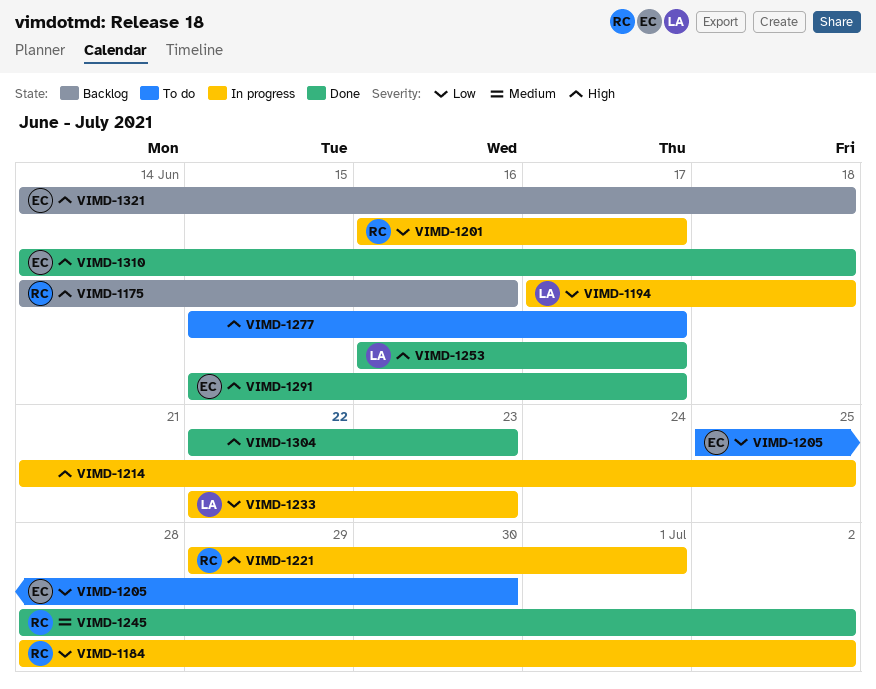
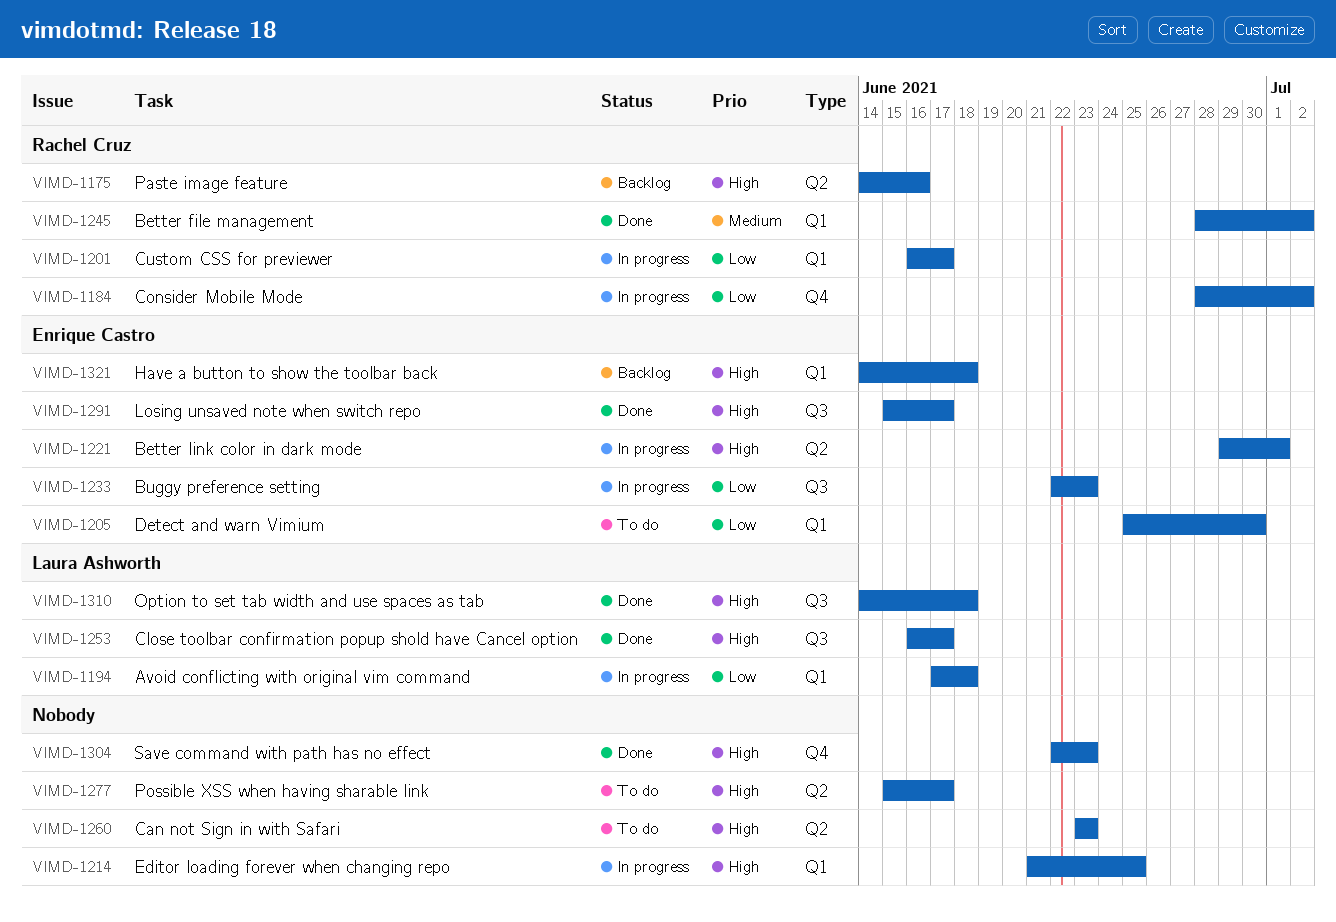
VIMD-1221, owner: Rachel Cruz -> Enrique Castro
VIMD-1233, owner: Laura Ashworth -> Enrique Castro
VIMD-1260: none -> present
VIMD-1310, owner: Enrique Castro -> Laura Ashworth

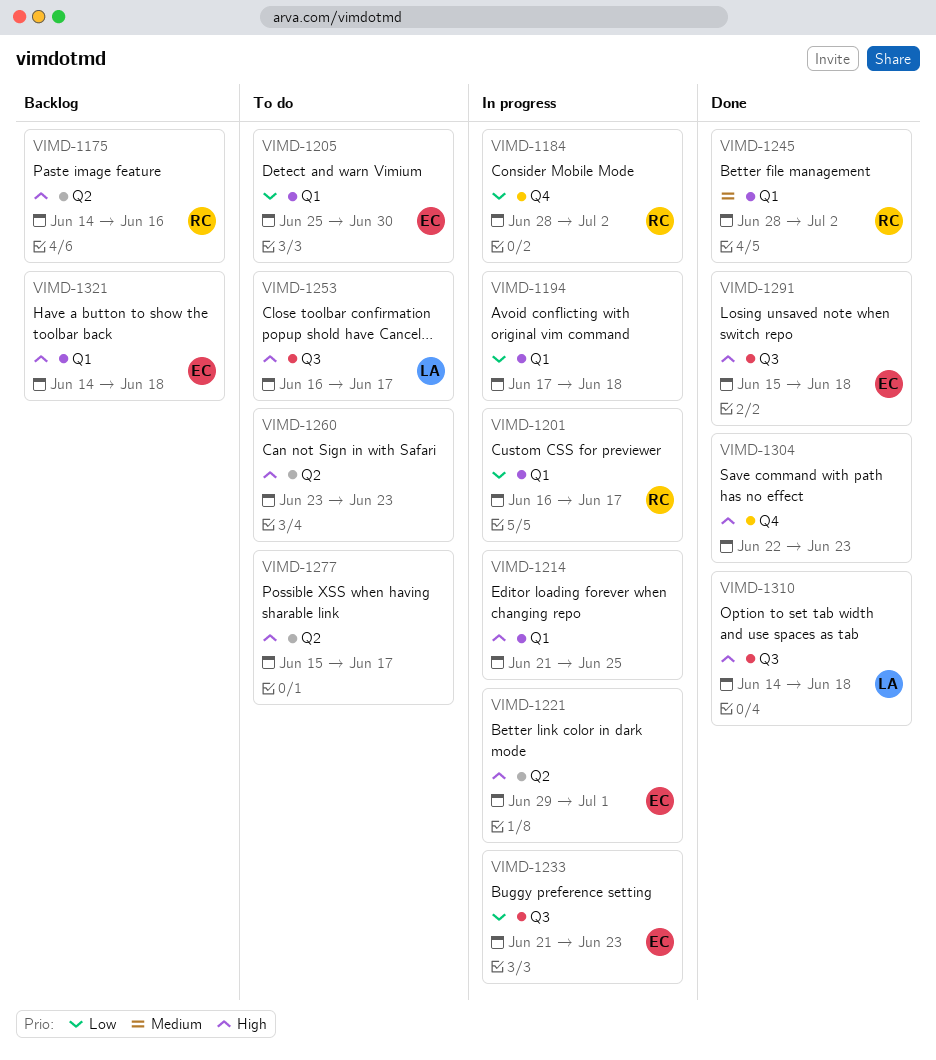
VIMD-1194, owner: Laura Ashworth -> none
VIMD-1233, start: Jun 22 -> Jun 21
VIMD-1253, status: Done -> To do
VIMD-1291, due: Jun 17 -> Jun 18

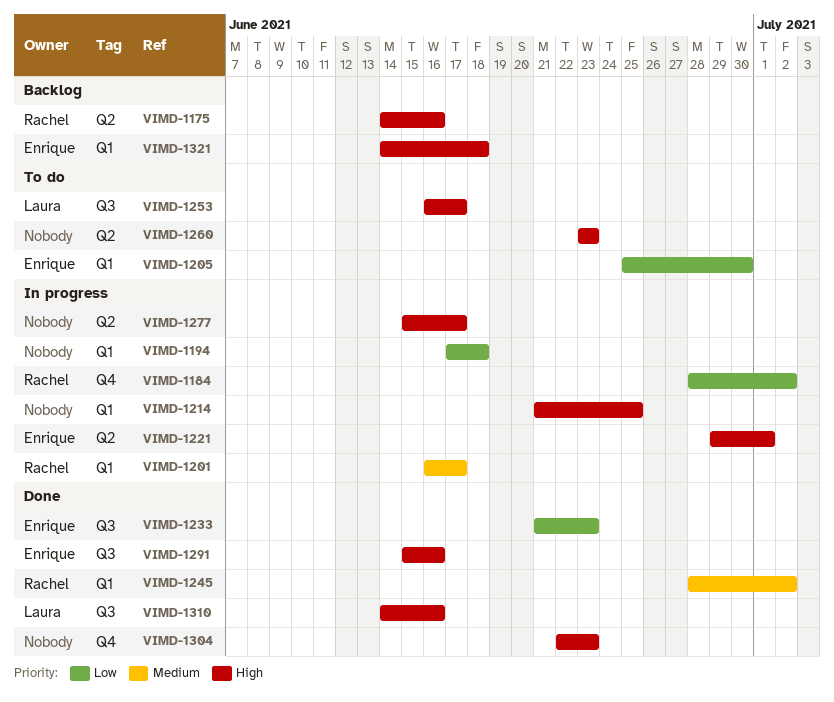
VIMD-1201, priority: Low -> Medium
VIMD-1233, status: In progress -> Done
VIMD-1277, status: To do -> In progress
VIMD-1291, due: Jun 18 -> Jun 16
VIMD-1310, due: Jun 18 -> Jun 16

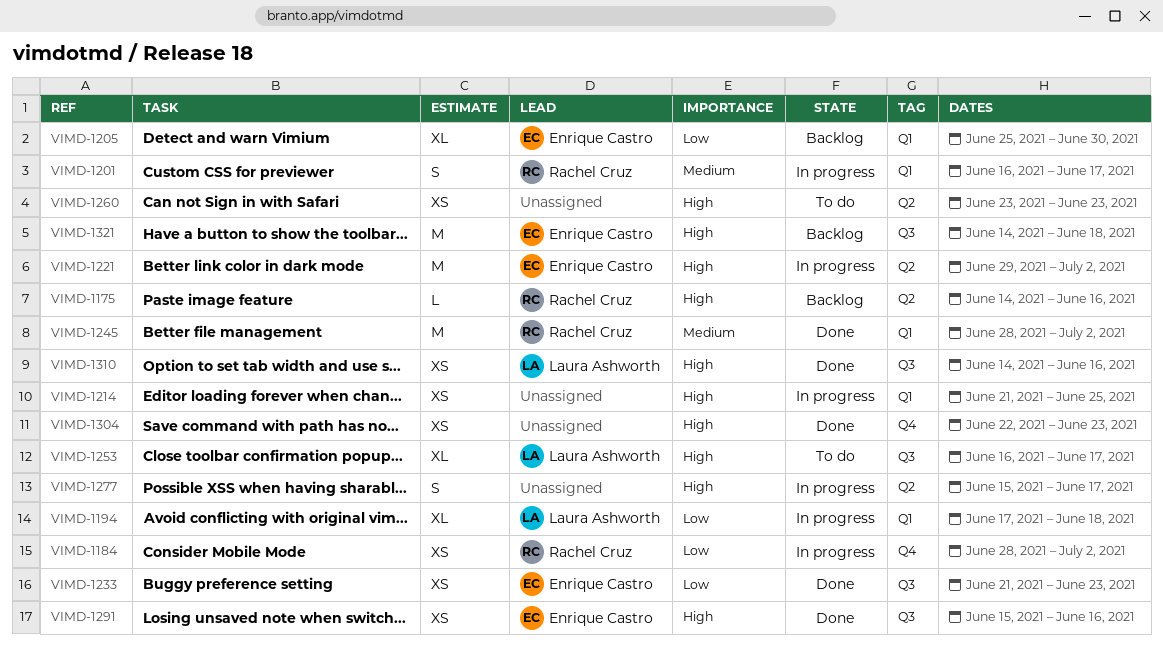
VIMD-1194, owner: none -> Laura Ashworth
VIMD-1205, status: To do -> Backlog
VIMD-1221, due: Jul 1 -> Jul 2
VIMD-1321, label: Q1 -> Q3

